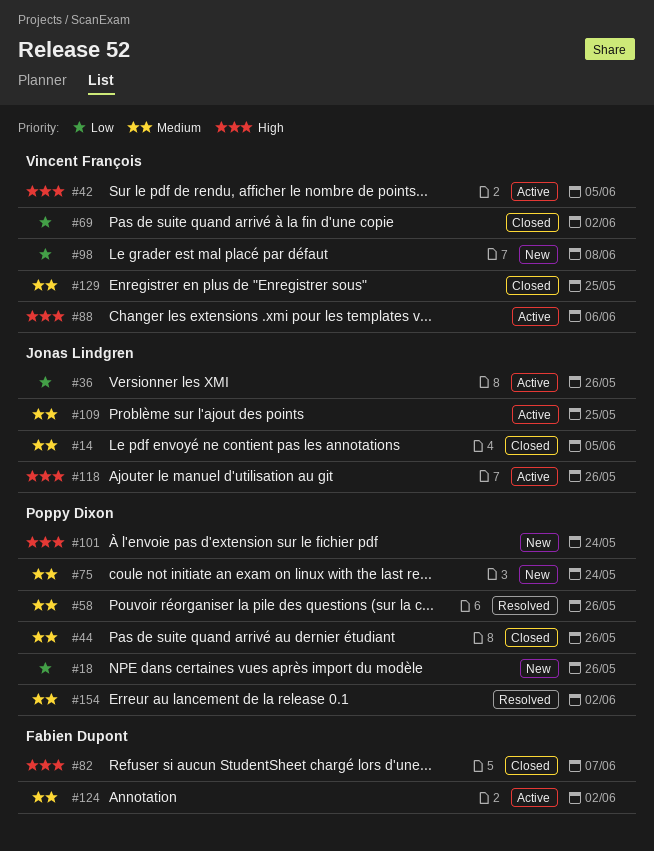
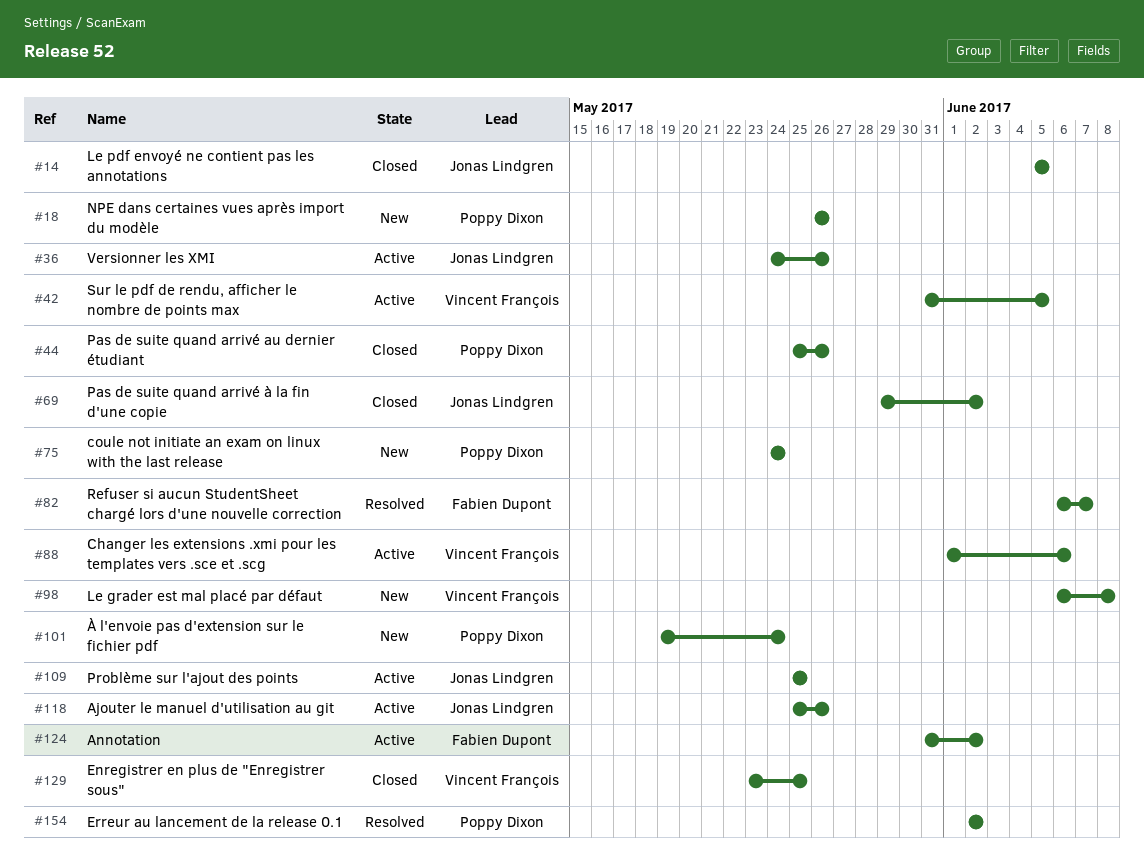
#58: present -> none
#69, owner: Vincent François -> Jonas Lindgren
#82, status: Closed -> Resolved

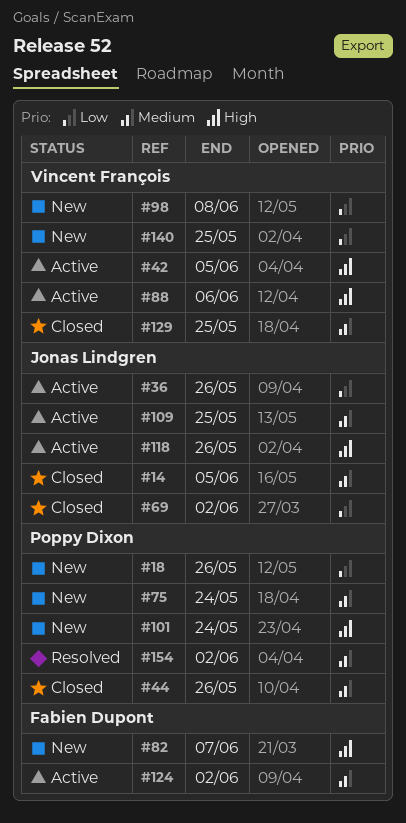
#82, status: Resolved -> New
#140: none -> present

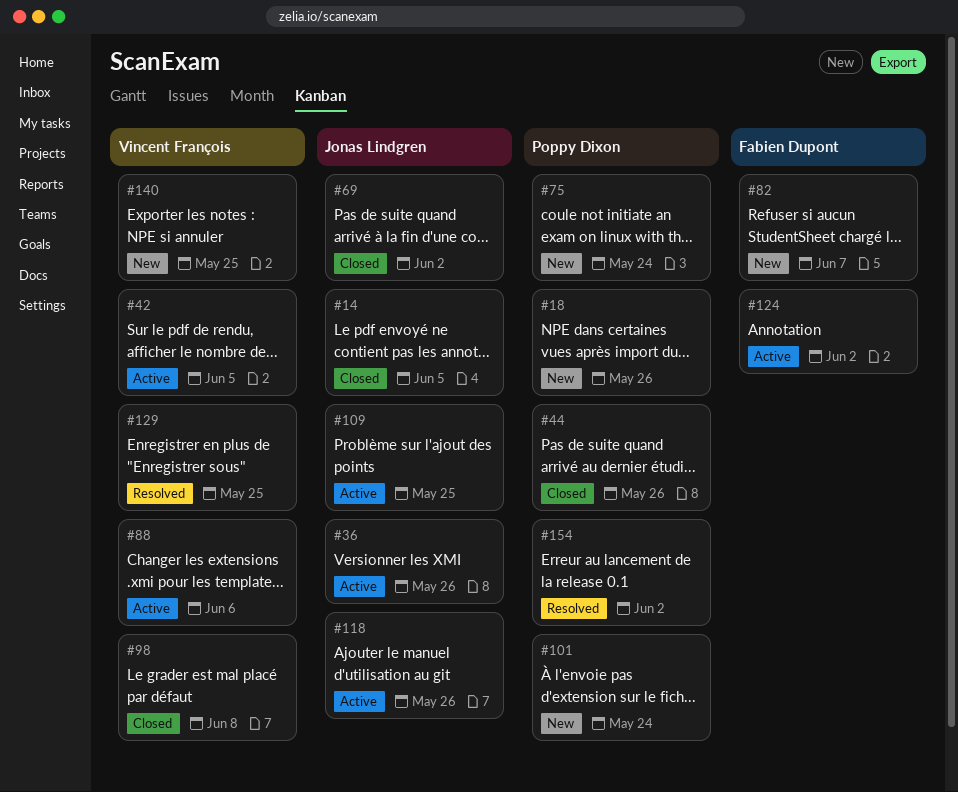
#98, status: New -> Closed
#129, status: Closed -> Resolved

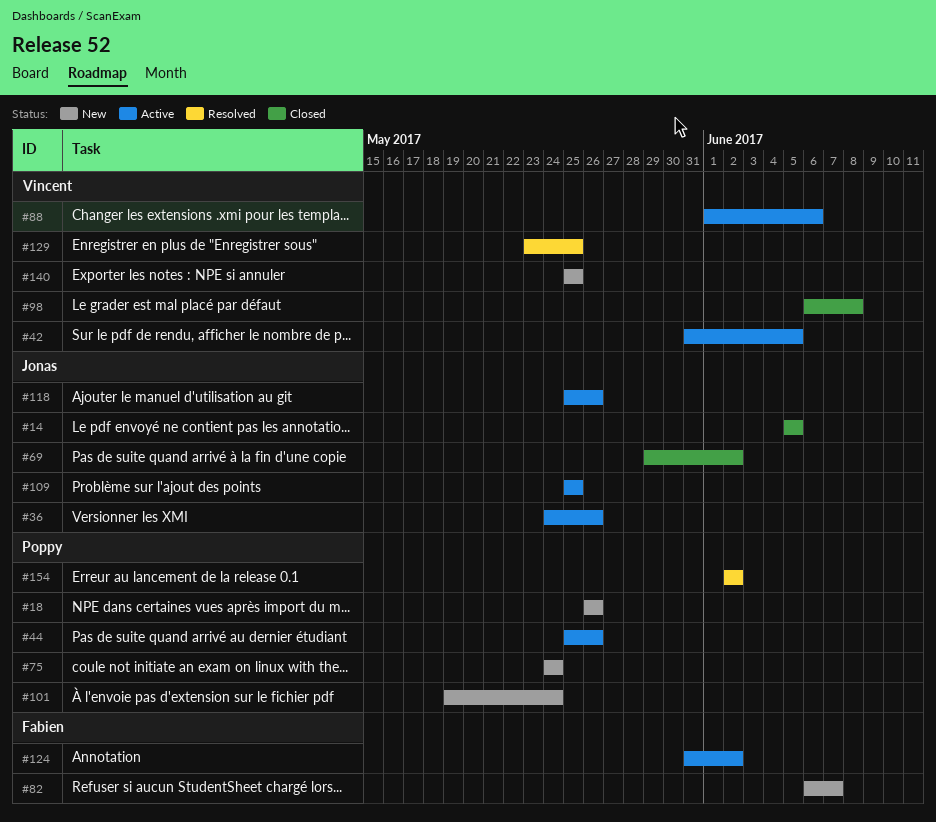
#44, status: Closed -> Active

